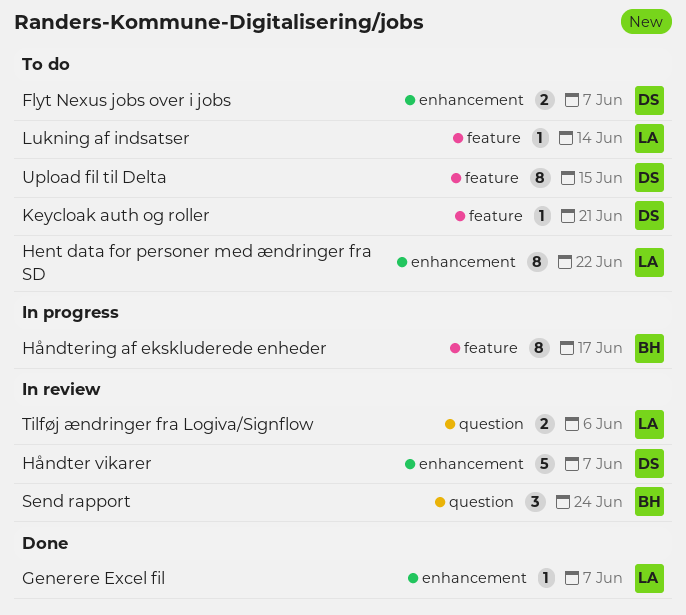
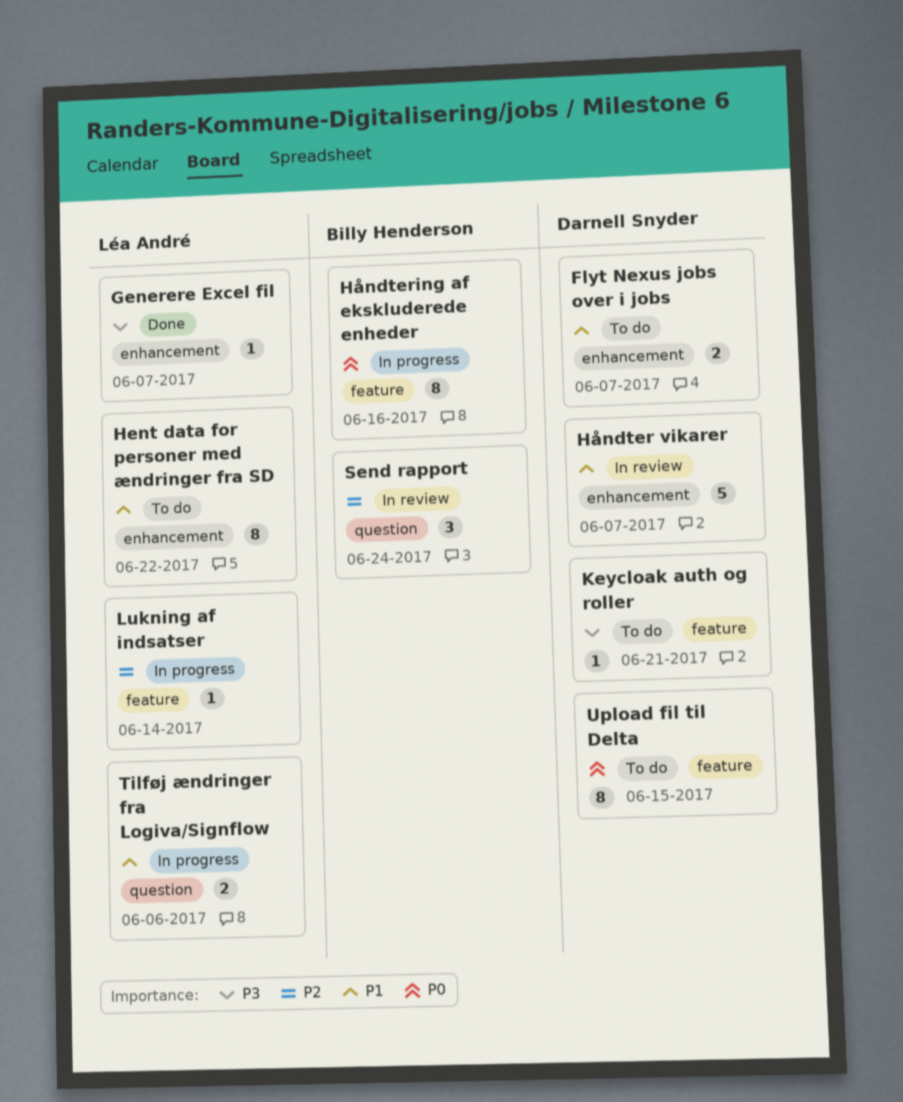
Håndtering af ekskluderede enheder, due: Jun 17 -> Jun 16
Lukning af indsatser, status: To do -> In progress
Tilføj ændringer fra Logiva/Signflow, status: In review -> In progress

